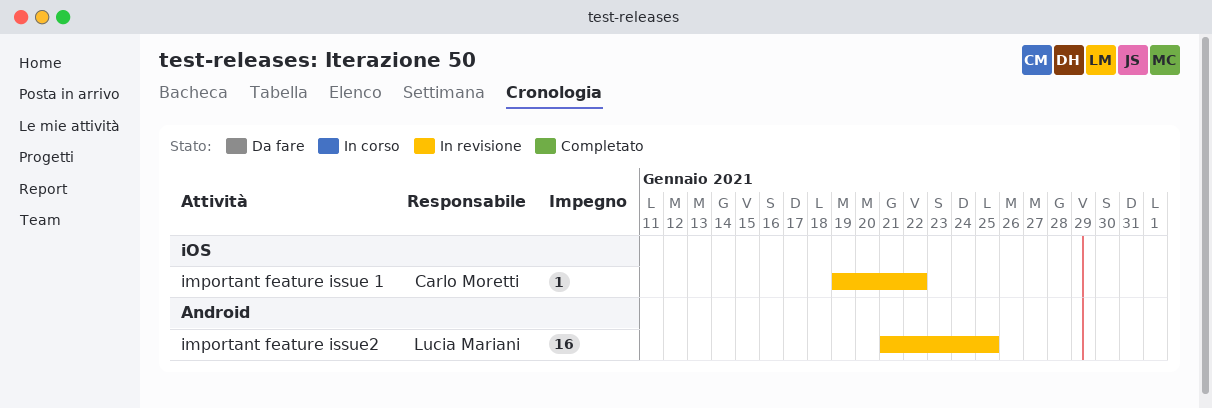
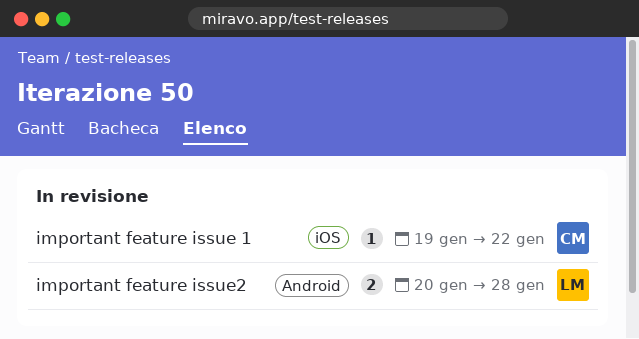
important feature issue2, estimate: 16 -> 2
important feature issue2, start: Jan 21 -> Jan 20
important feature issue2, due: Jan 25 -> Jan 28

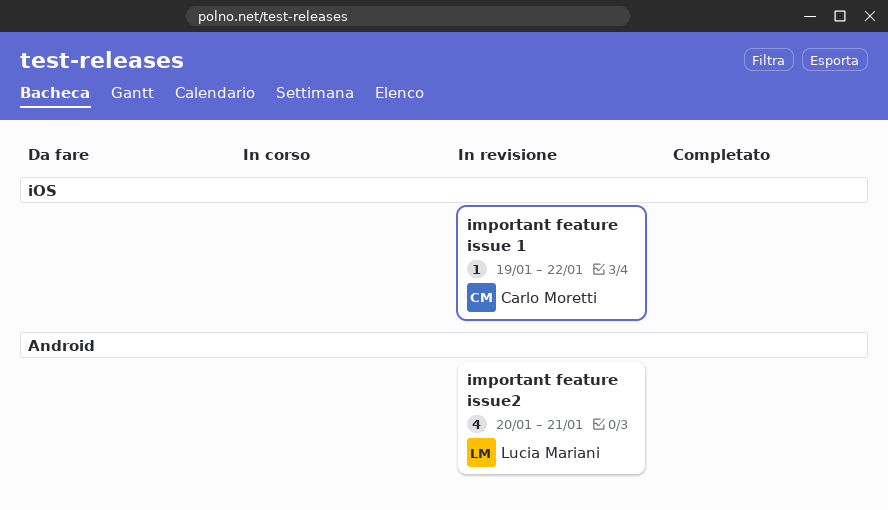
important feature issue2, estimate: 2 -> 4
important feature issue2, due: Jan 28 -> Jan 21

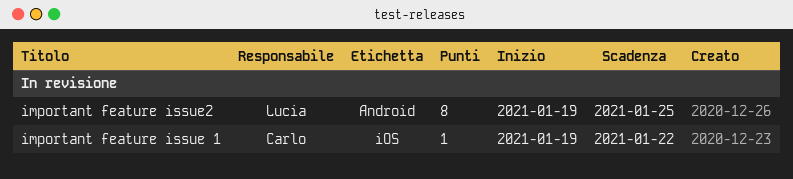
important feature issue2, estimate: 4 -> 8
important feature issue2, start: Jan 20 -> Jan 19
important feature issue2, due: Jan 21 -> Jan 25

